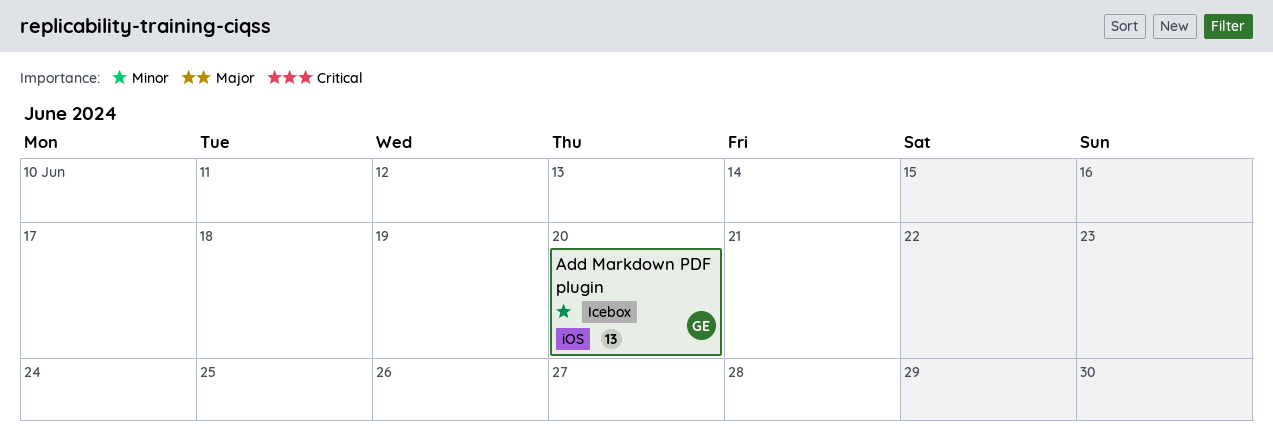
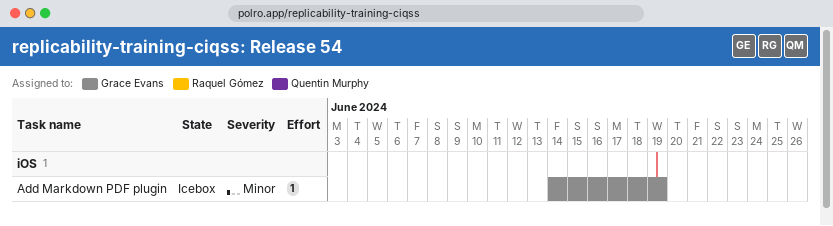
Add Markdown PDF plugin, estimate: 13 -> 1
Add Markdown PDF plugin, due: Jun 20 -> Jun 19

